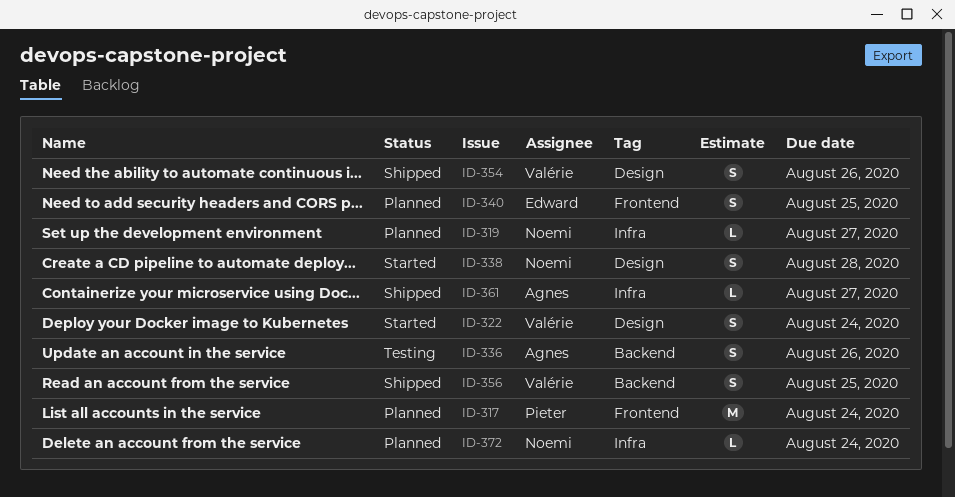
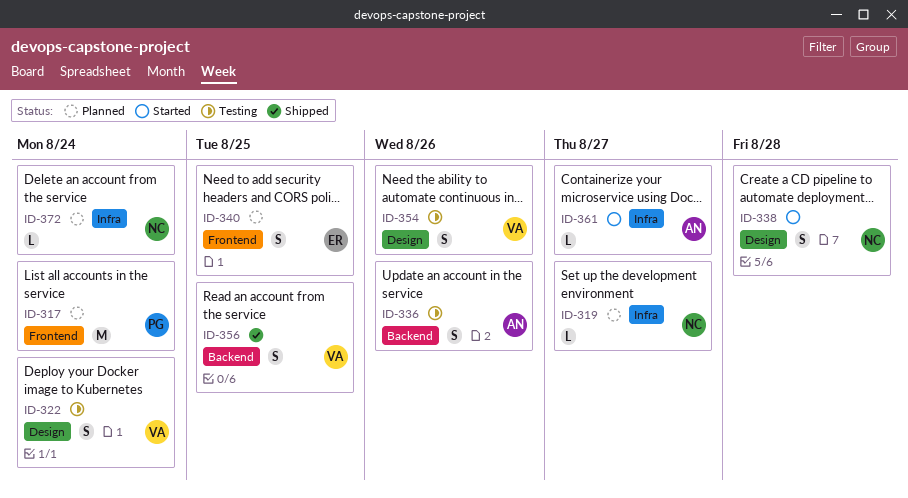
ID-322, status: Started -> Testing
ID-354, status: Shipped -> Testing
ID-361, status: Shipped -> Started

